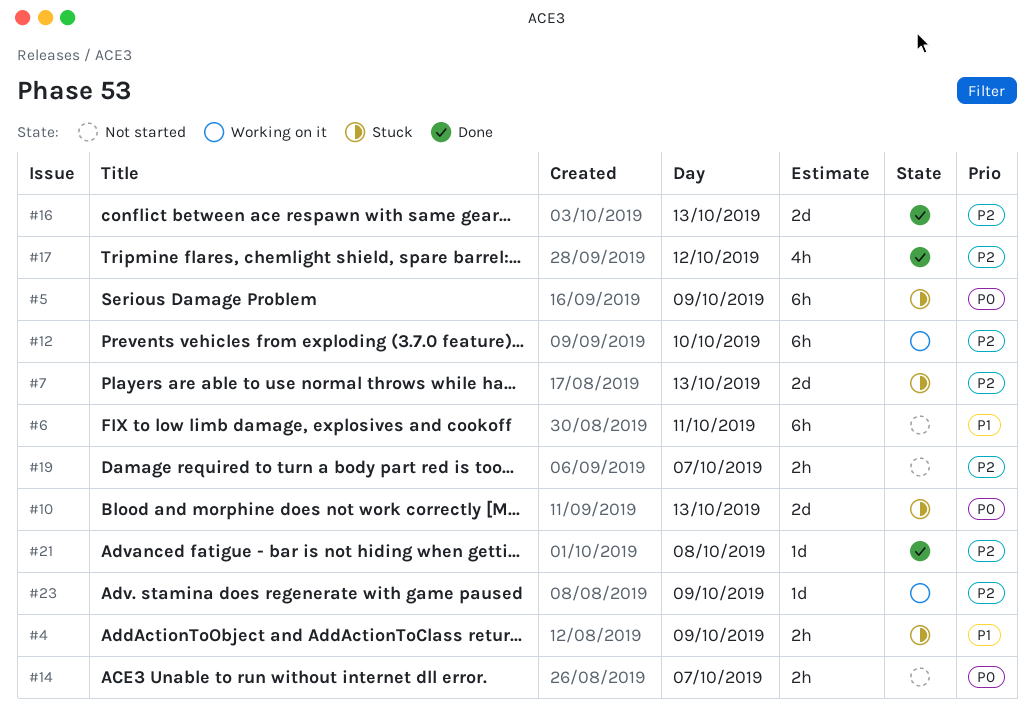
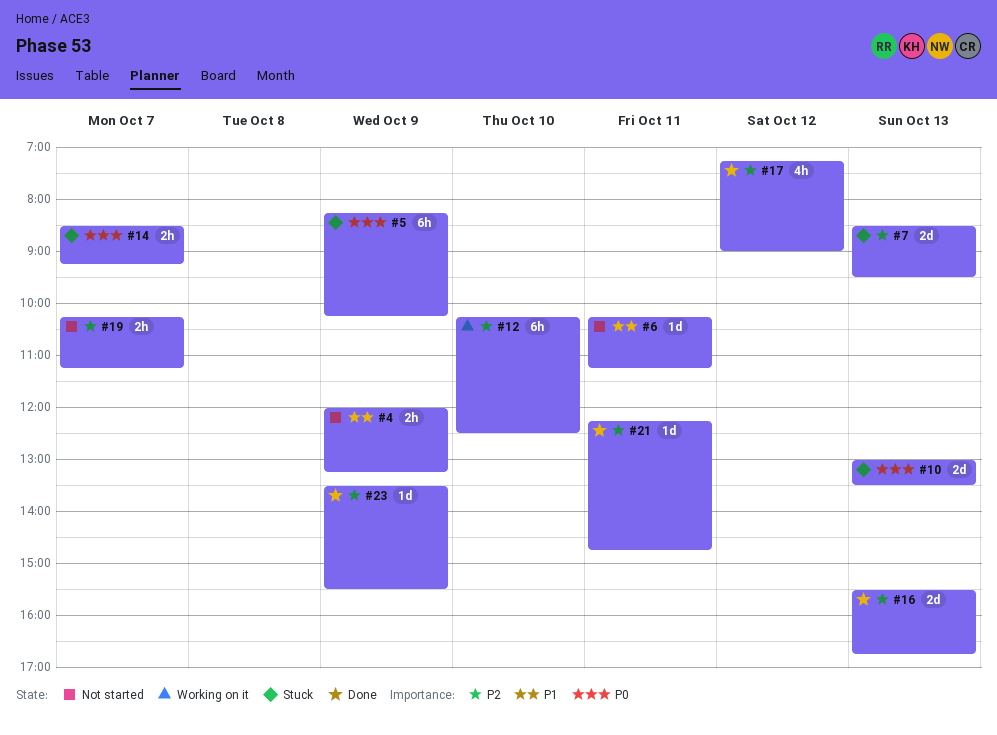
#4, status: Stuck -> Not started
#6, estimate: 6h -> 1d
#14, status: Not started -> Stuck
#21, day: Oct 8 -> Oct 11
#23, status: Working on it -> Done

